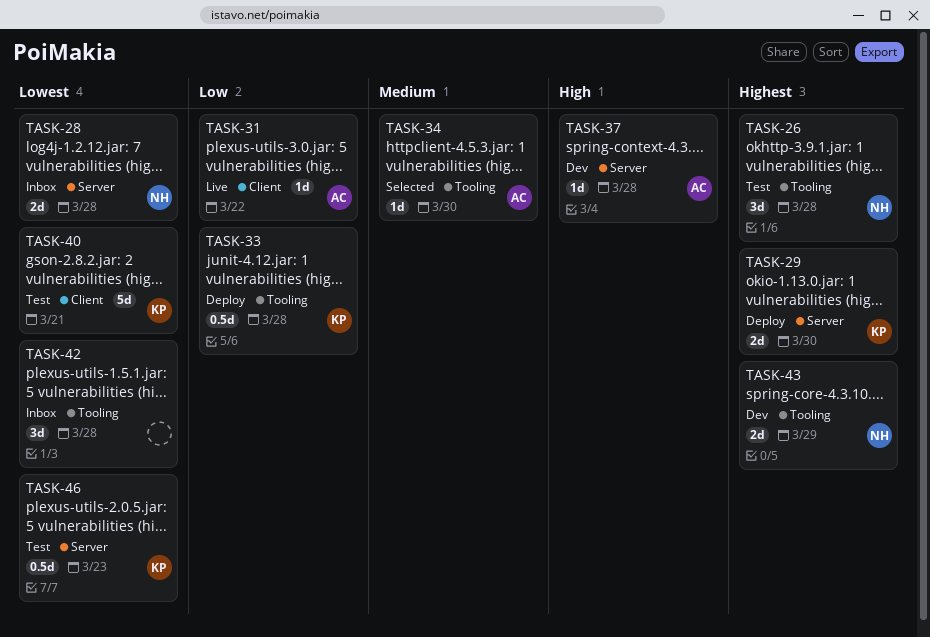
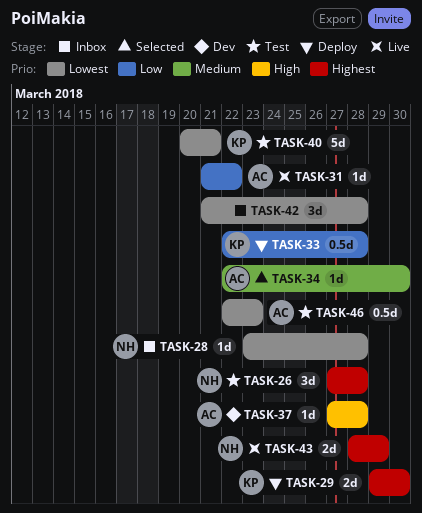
TASK-28, estimate: 2d -> 1d
TASK-43, status: Dev -> Live
TASK-46, owner: KP -> AC

